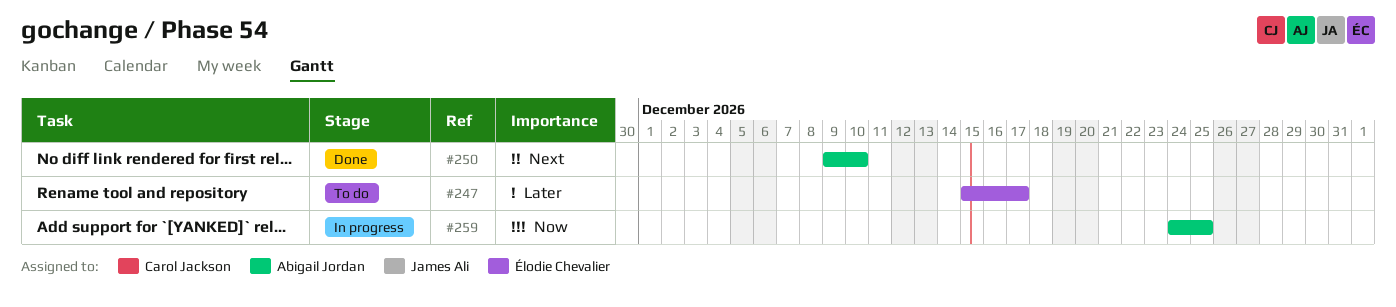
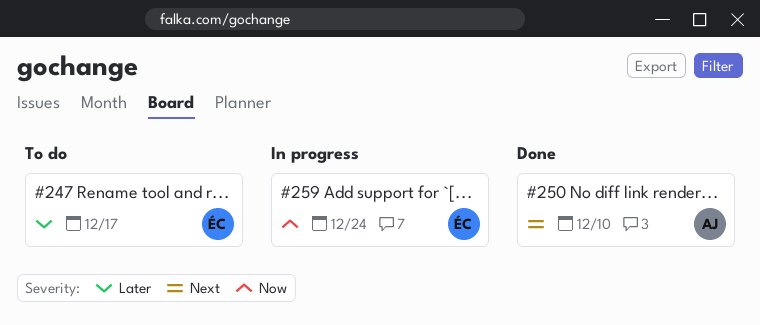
#259, owner: Abigail Jordan -> Élodie Chevalier
#259, due: Dec 25 -> Dec 24

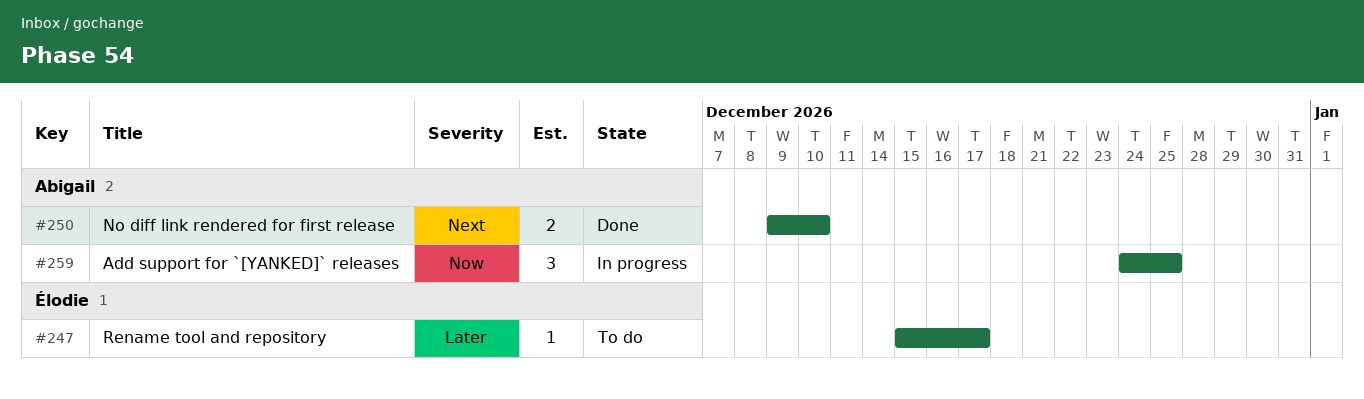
#259, owner: Élodie -> Abigail
#259, due: Dec 24 -> Dec 25

